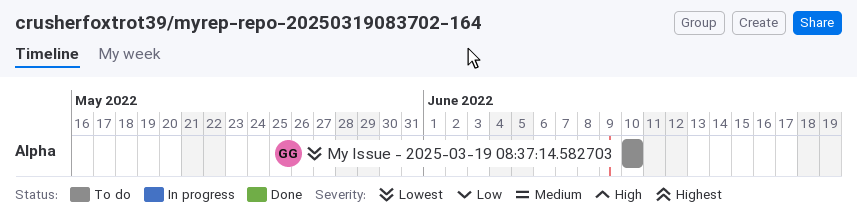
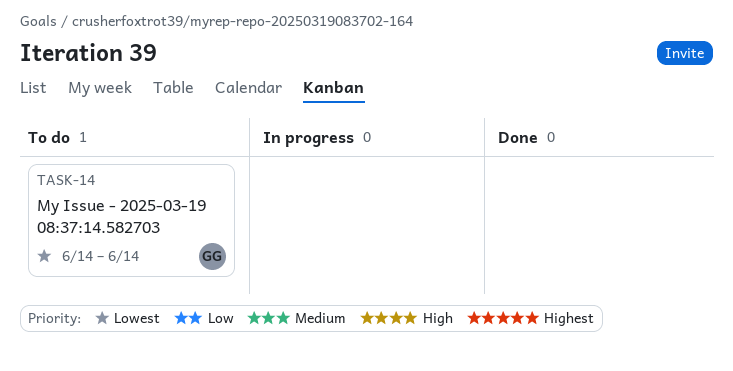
My Issue - 2025-03-19 08:37:14.582703, start: Jun 10 -> Jun 14
My Issue - 2025-03-19 08:37:14.582703, due: Jun 10 -> Jun 14

